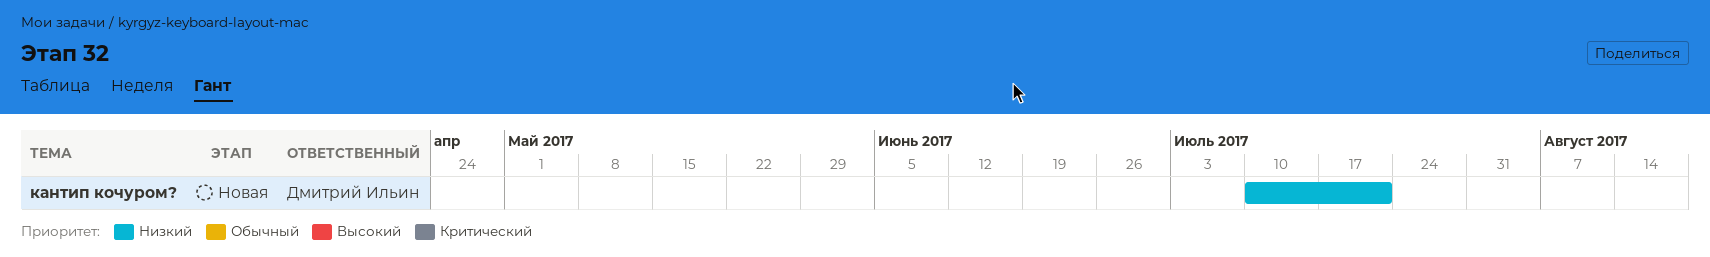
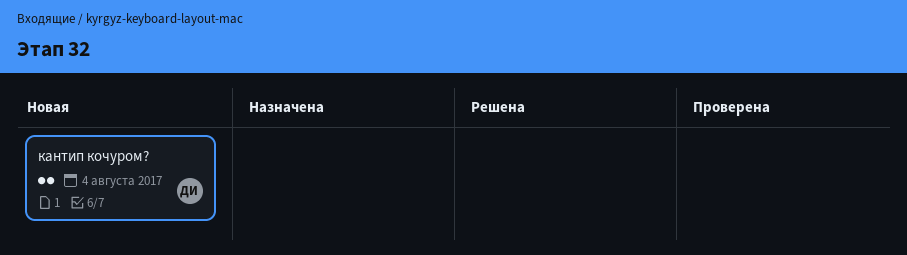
кантип кочуром?, due: Jul 21 -> Aug 4

